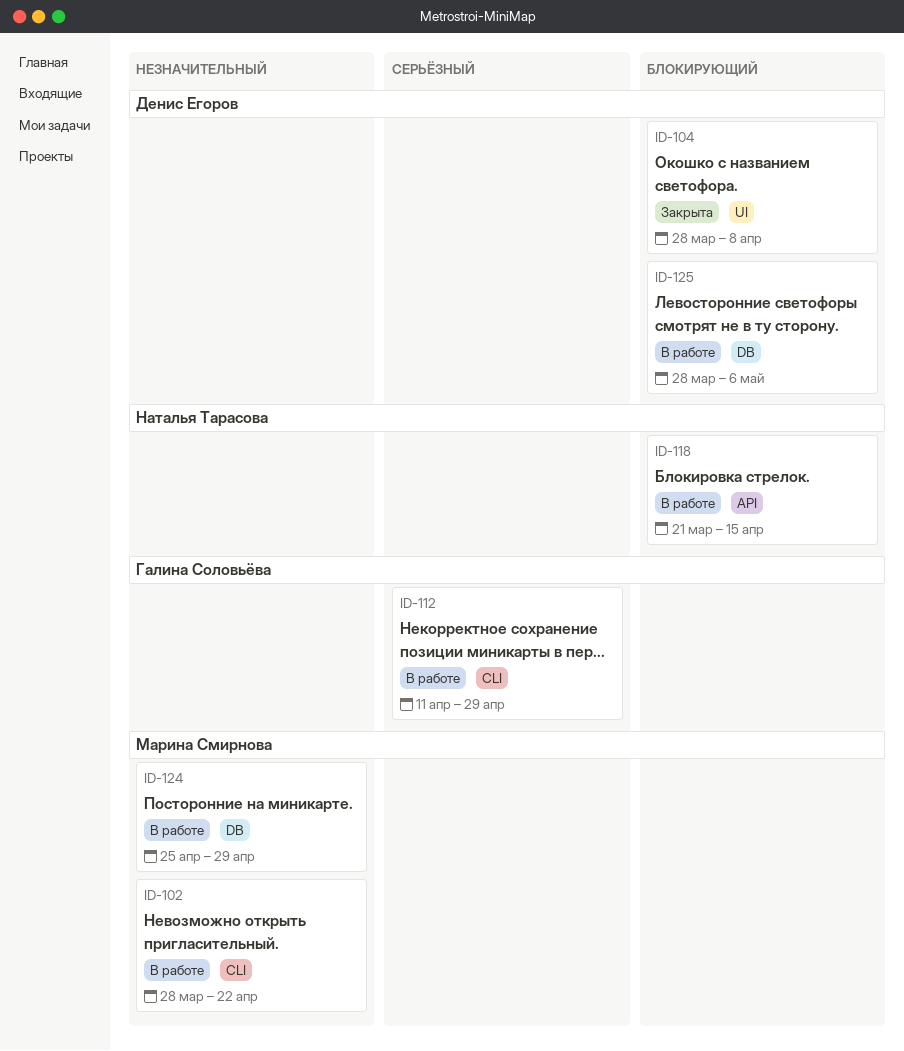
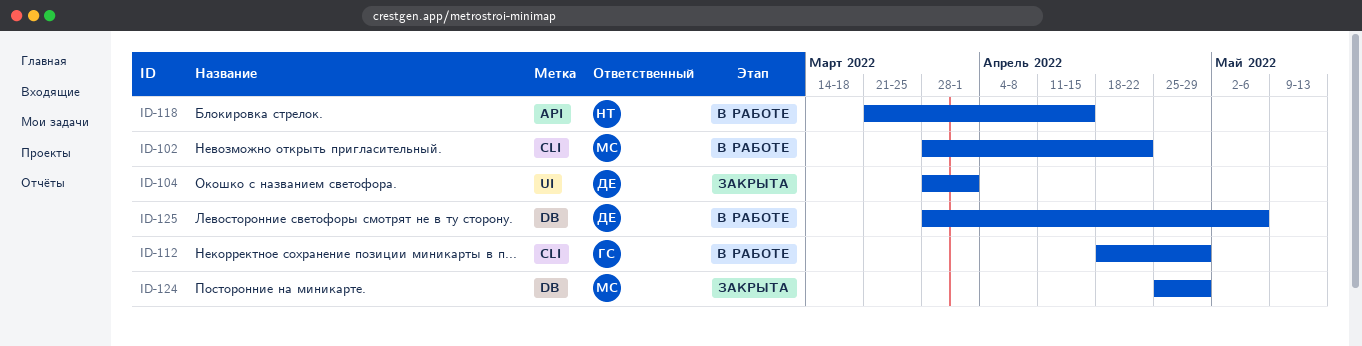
ID-104, due: Apr 8 -> Apr 1
ID-112, start: Apr 11 -> Apr 18
ID-124, status: В работе -> Закрыта

